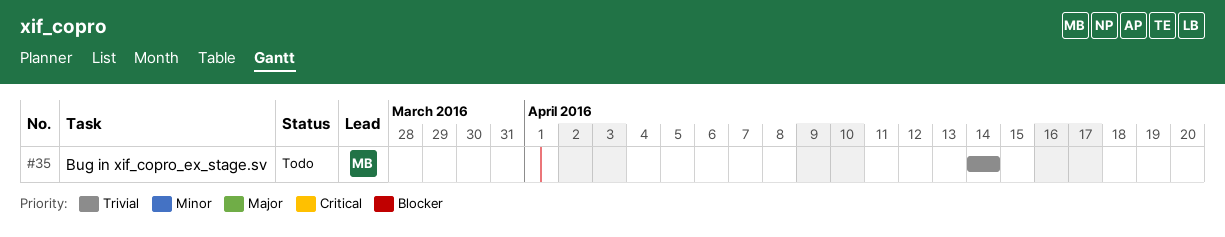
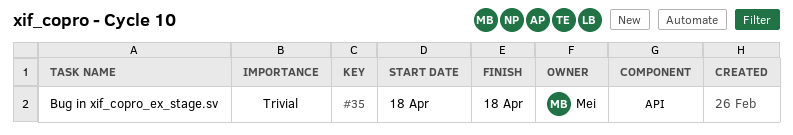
#35, start: Apr 14 -> Apr 18
#35, due: Apr 14 -> Apr 18

